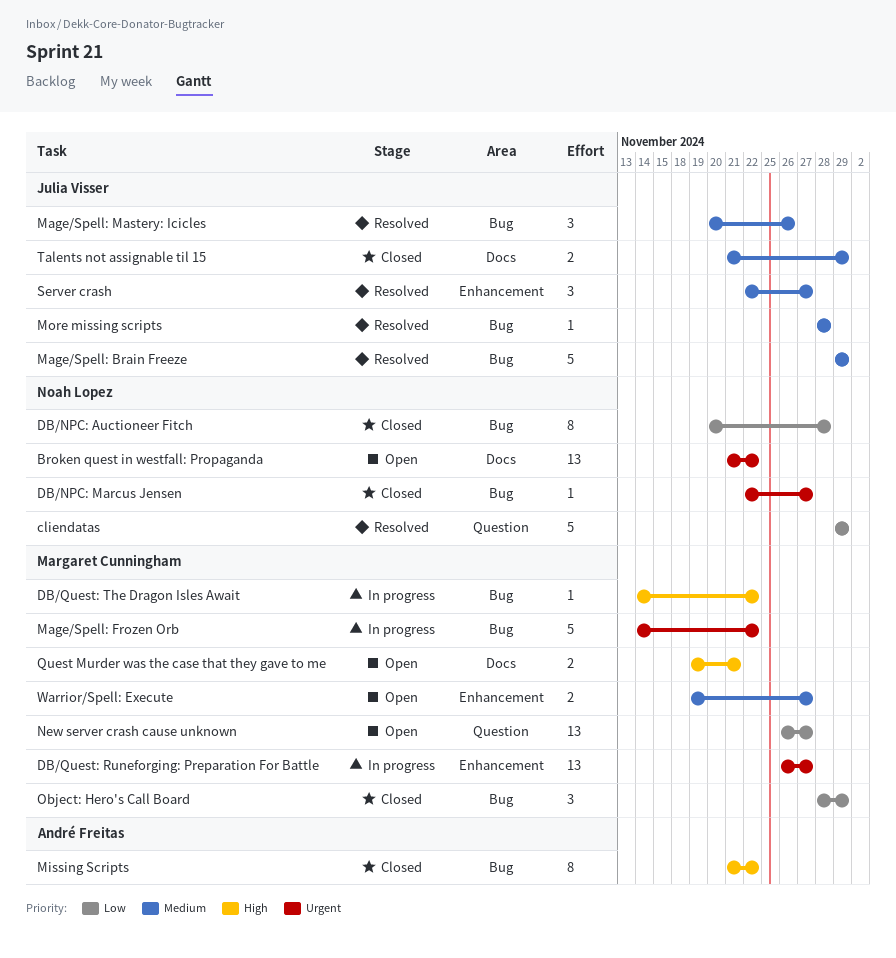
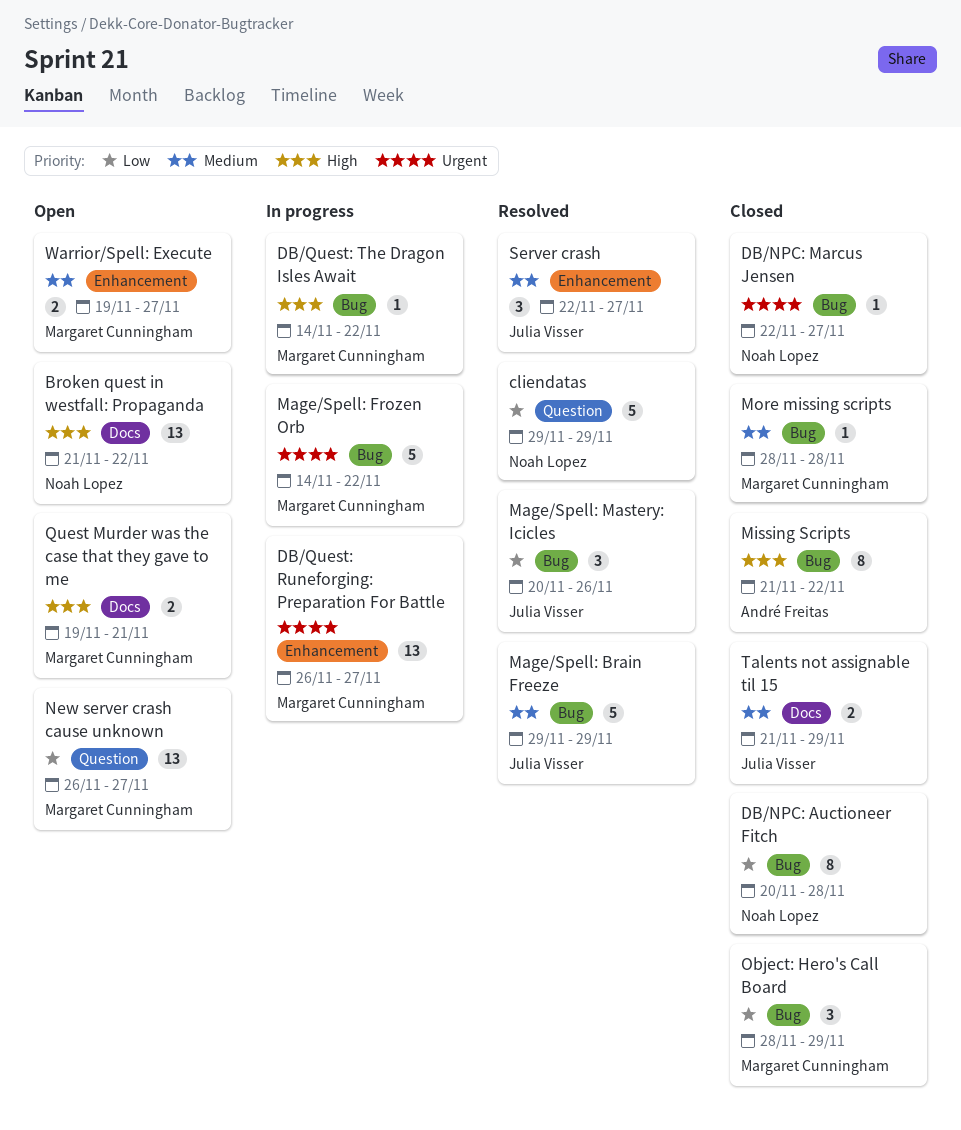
Broken quest in westfall: Propaganda, priority: Urgent -> High
Mage/Spell: Mastery: Icicles, priority: Medium -> Low
More missing scripts, status: Resolved -> Closed
More missing scripts, owner: Julia Visser -> Margaret Cunningham

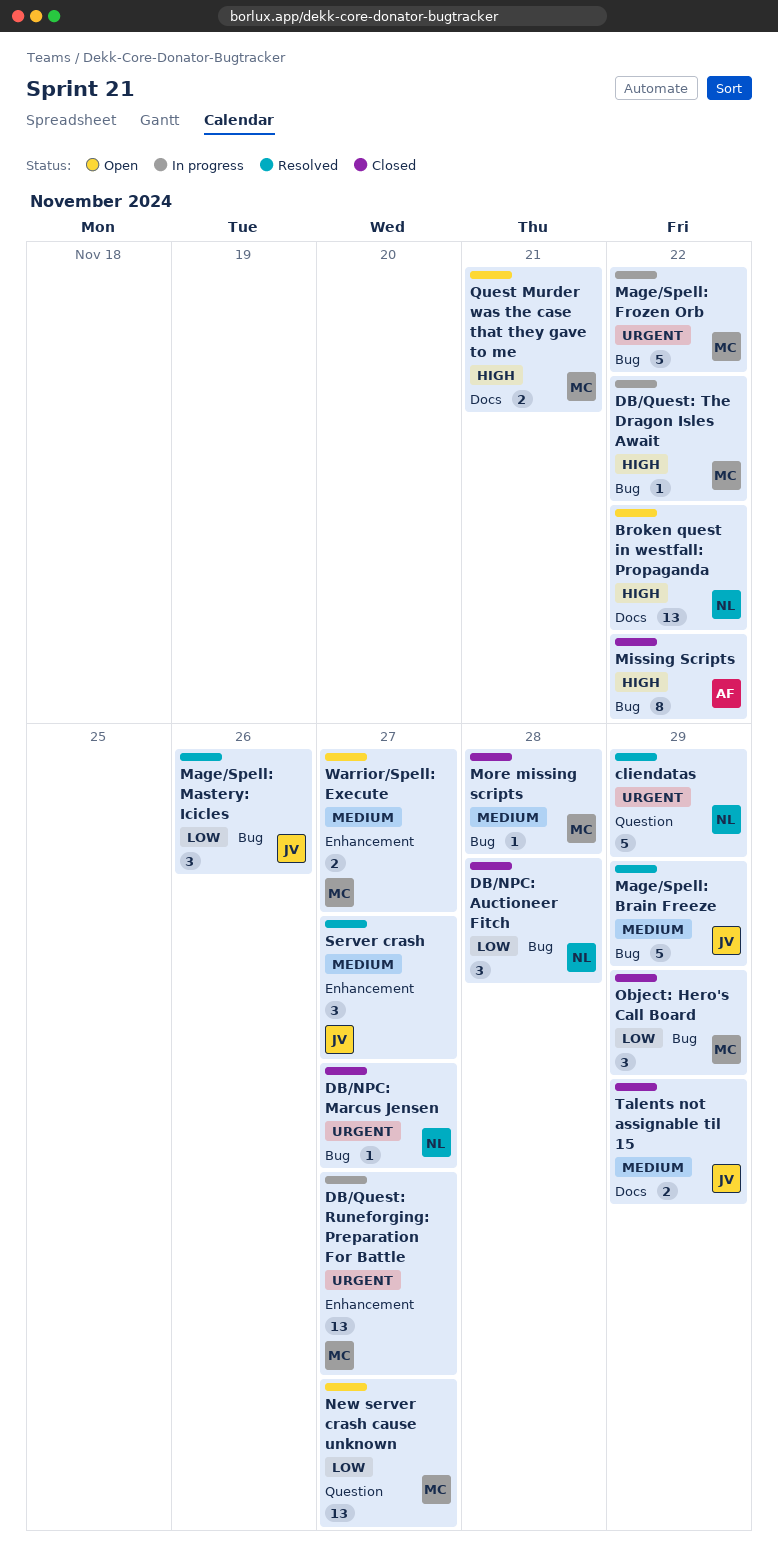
cliendatas, priority: Low -> Urgent
DB/NPC: Auctioneer Fitch, estimate: 8 -> 3

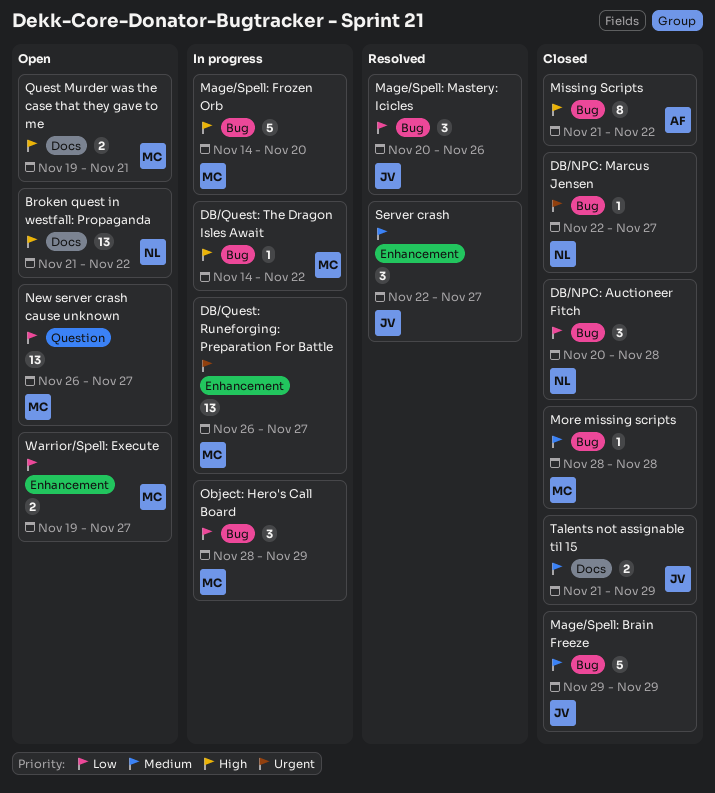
cliendatas: present -> none
Mage/Spell: Brain Freeze, status: Resolved -> Closed
Mage/Spell: Frozen Orb, priority: Urgent -> High
Mage/Spell: Frozen Orb, due: Nov 22 -> Nov 20
Object: Hero's Call Board, status: Closed -> In progress
Warrior/Spell: Execute, priority: Medium -> Low

